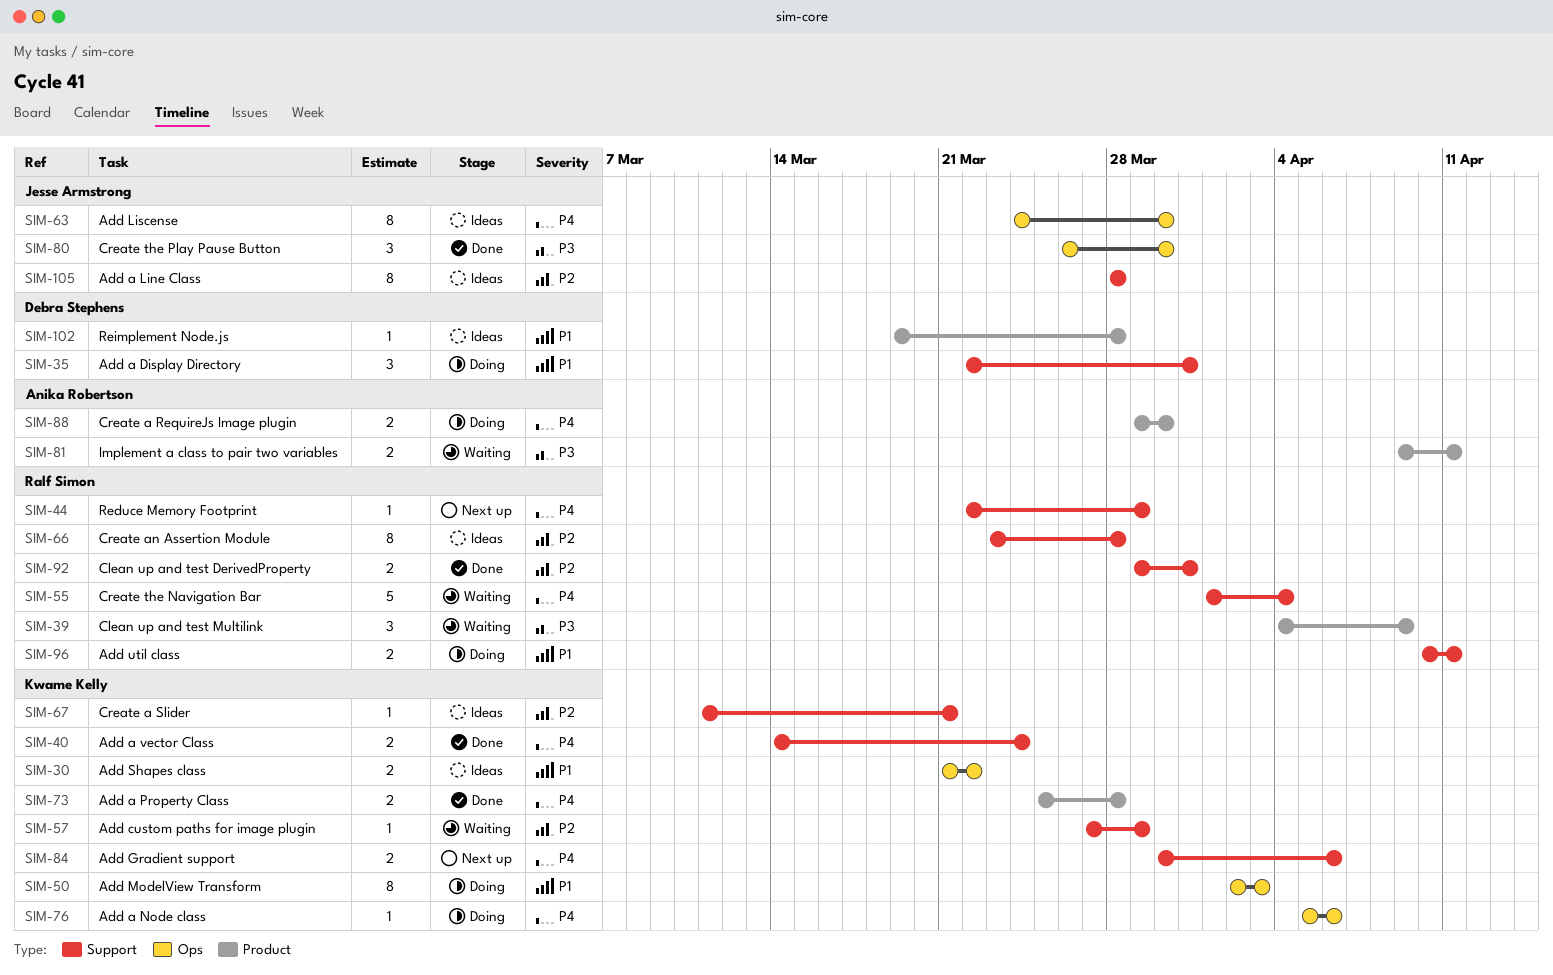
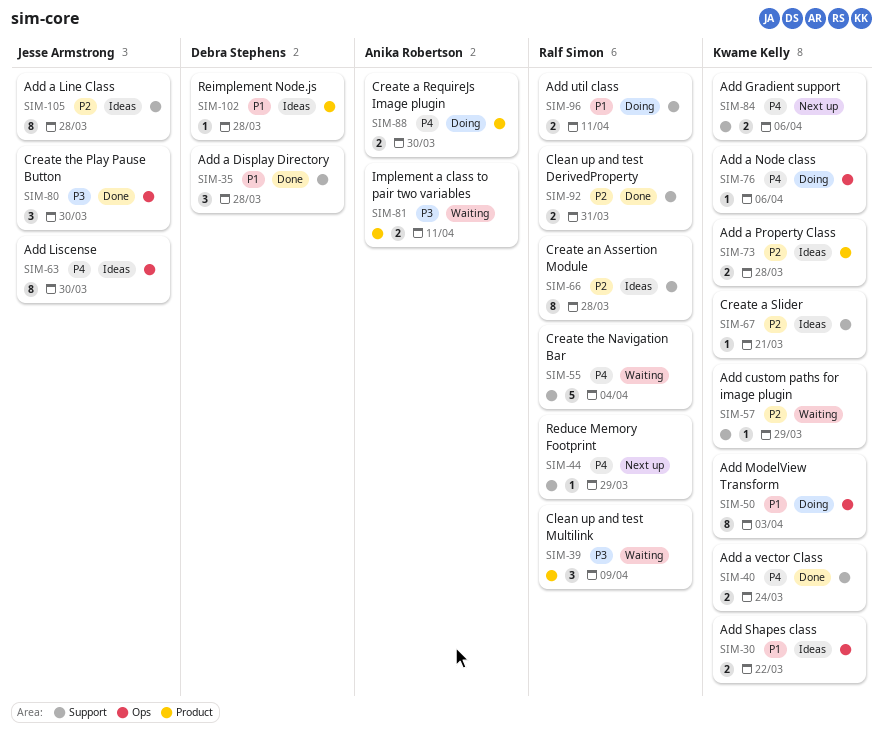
SIM-35, status: Doing -> Done
SIM-35, due: Mar 31 -> Mar 28
SIM-73, status: Done -> Ideas
SIM-73, priority: P4 -> P2

